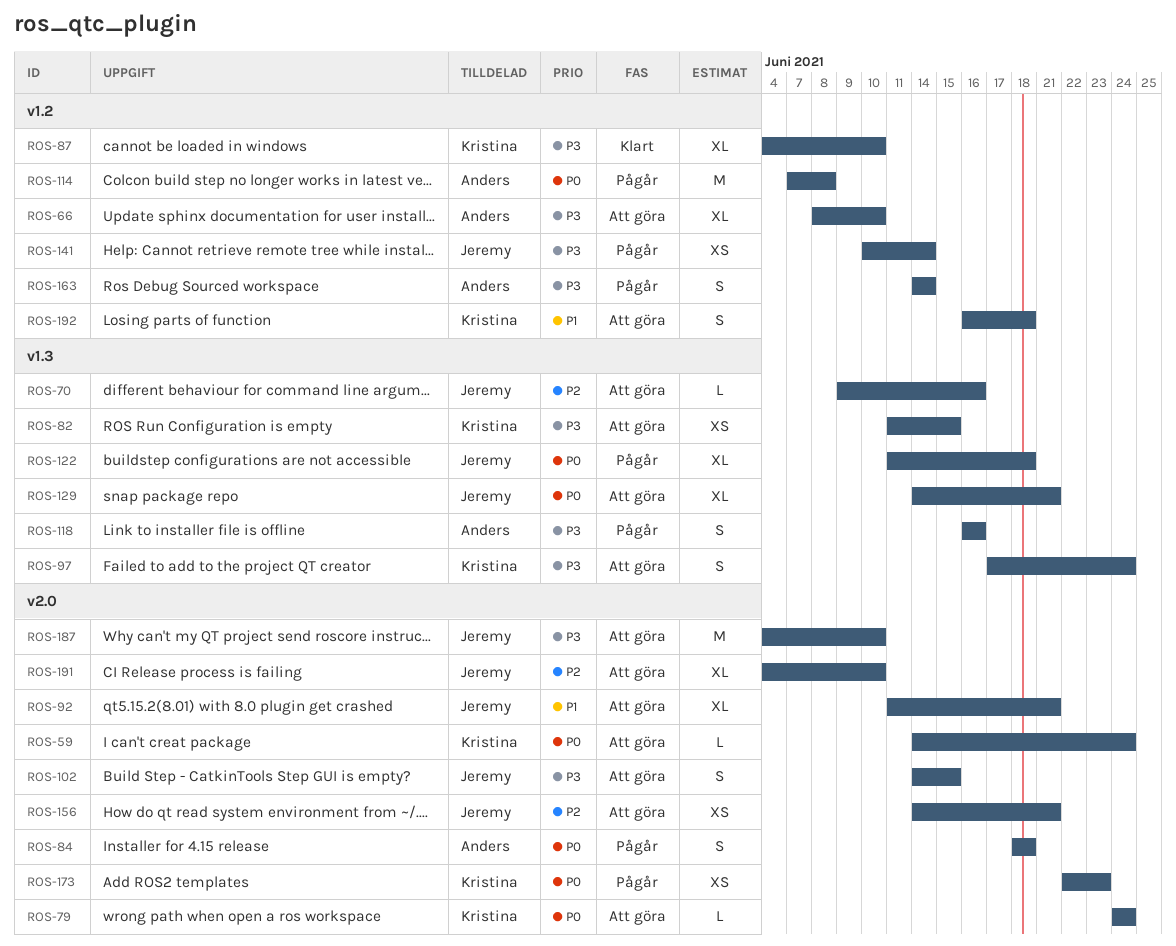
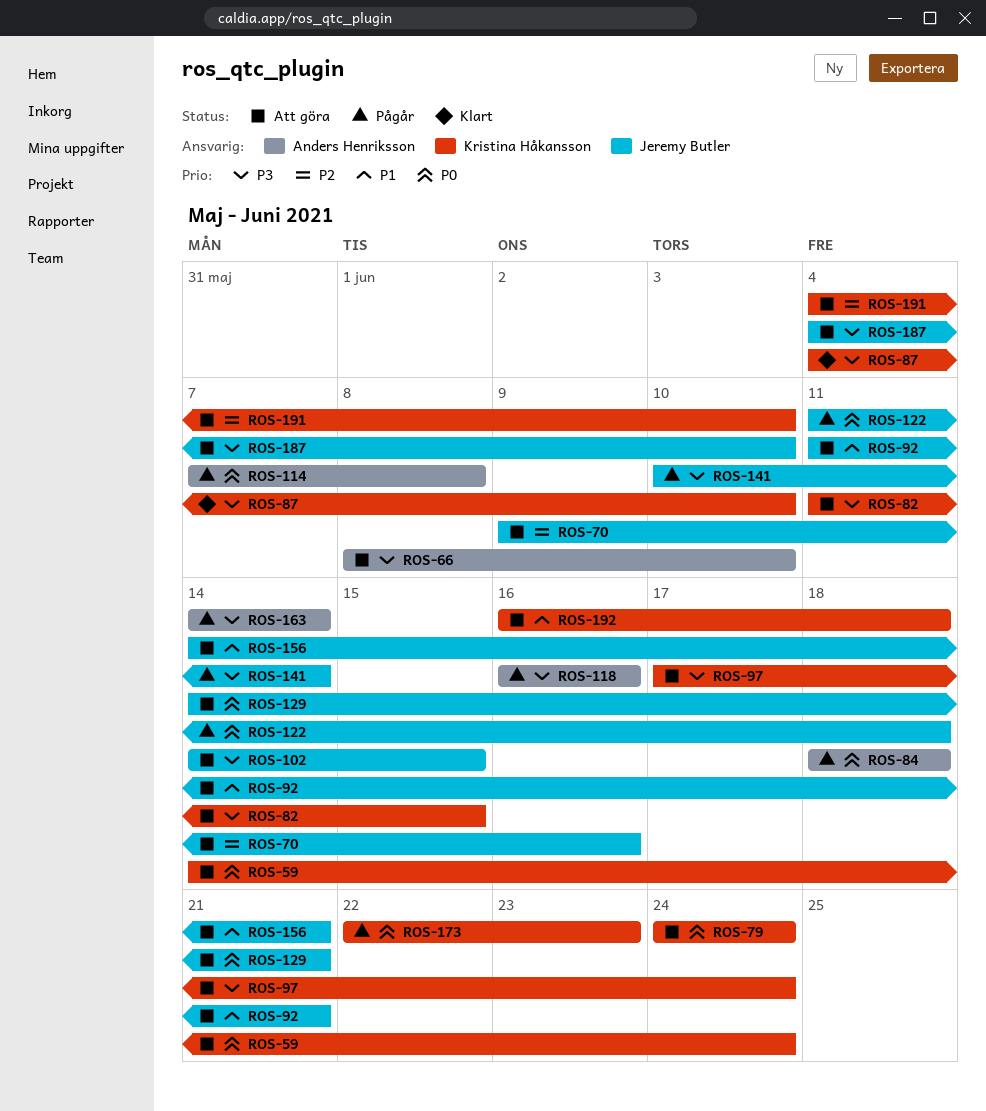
ROS-156, priority: P2 -> P1
ROS-191, owner: Jeremy Butler -> Kristina Håkansson

